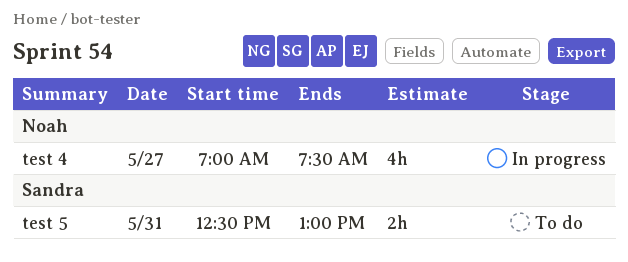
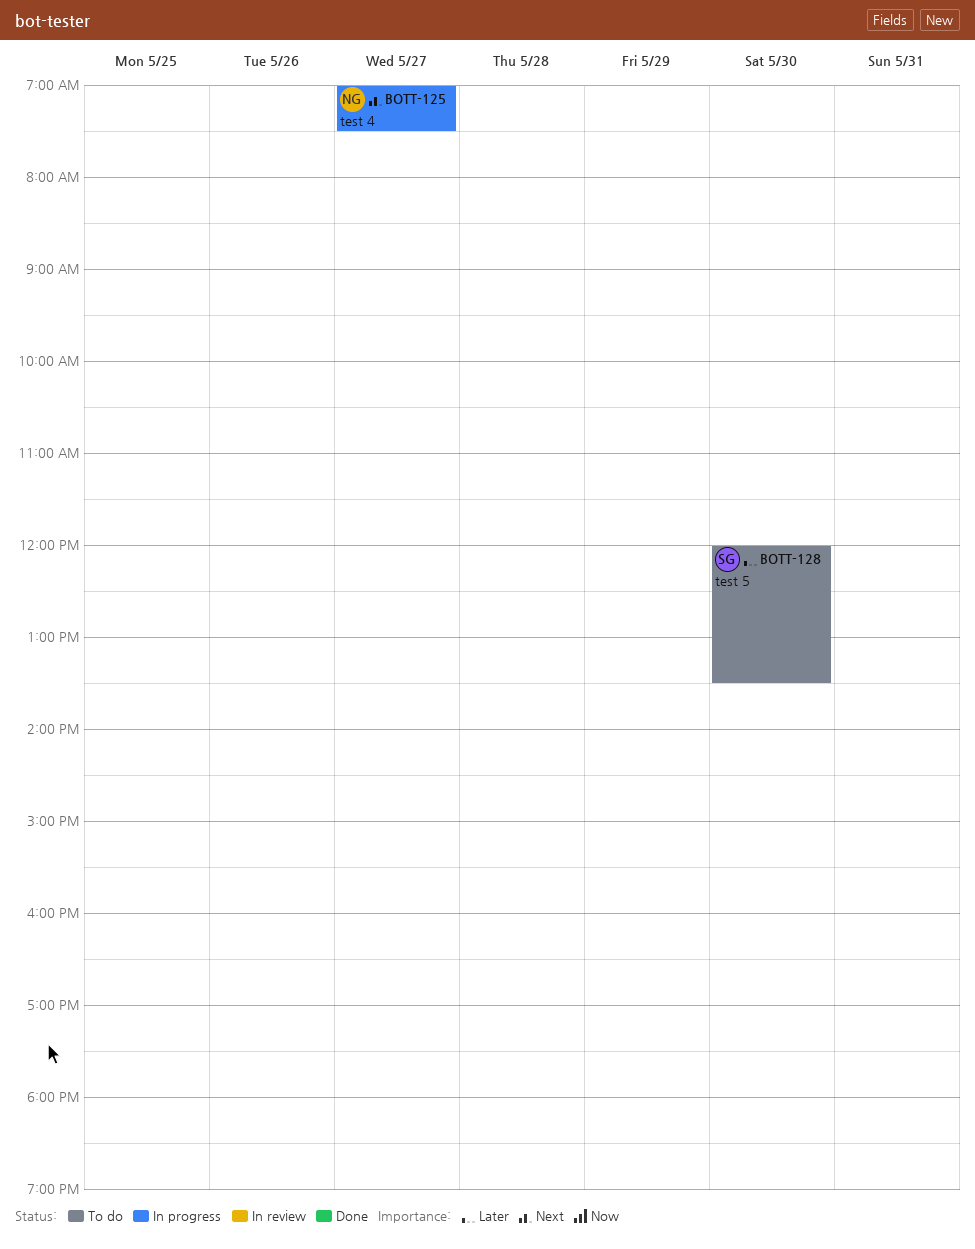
test 5, day: May 31 -> May 30
test 5, begins: 12:30 -> 12:00
test 5, ends: 13:00 -> 13:30

